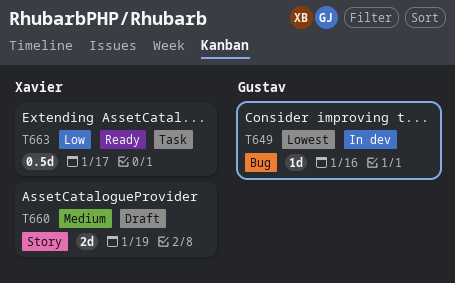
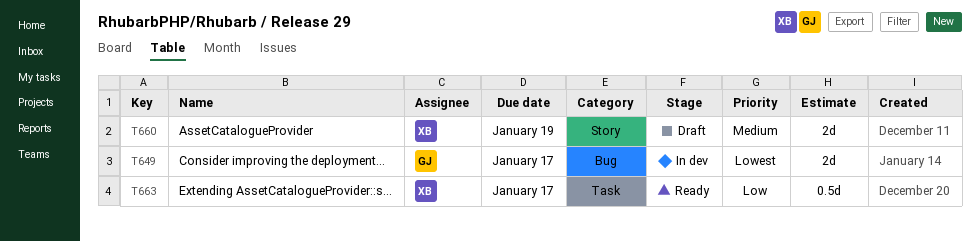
T649, estimate: 1d -> 2d
T649, due: Jan 16 -> Jan 17

